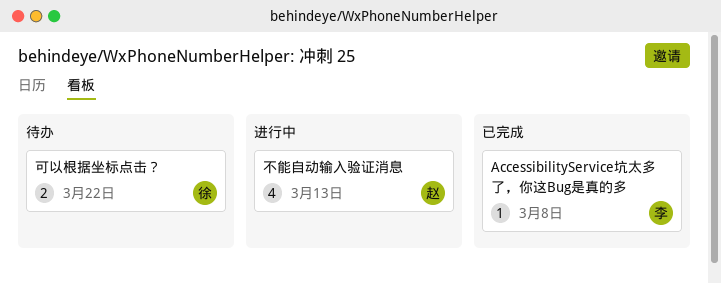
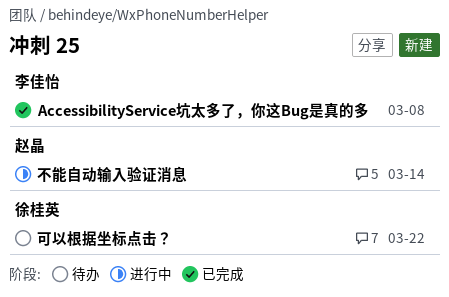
不能自动输入验证消息, due: Mar 13 -> Mar 14

